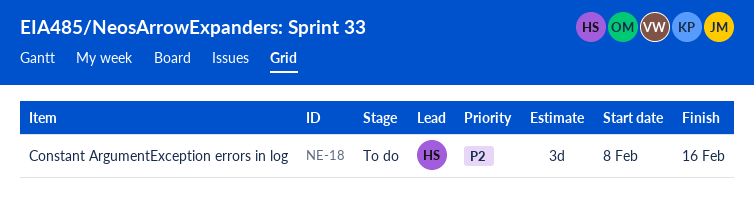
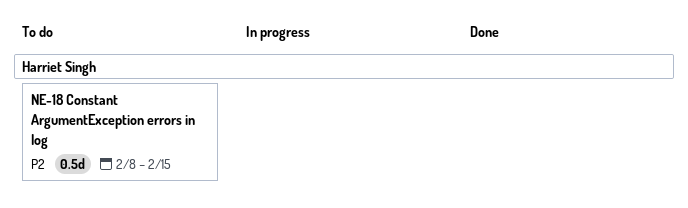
NE-18, estimate: 3d -> 0.5d
NE-18, due: Feb 16 -> Feb 15

